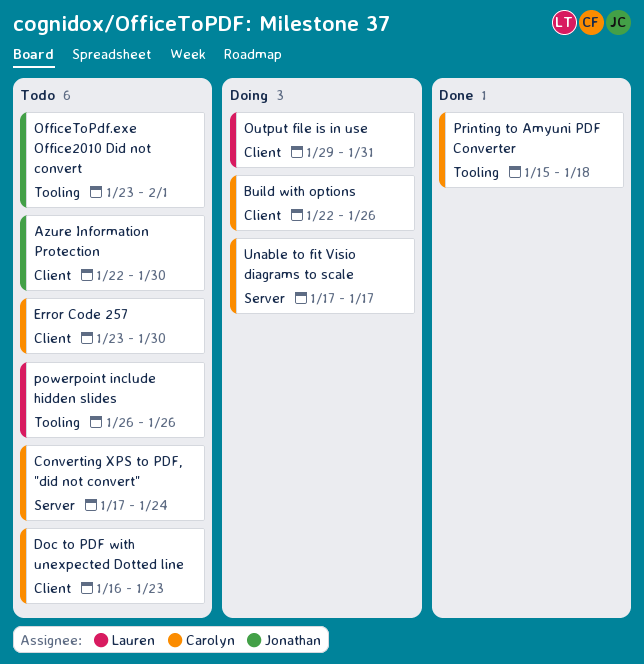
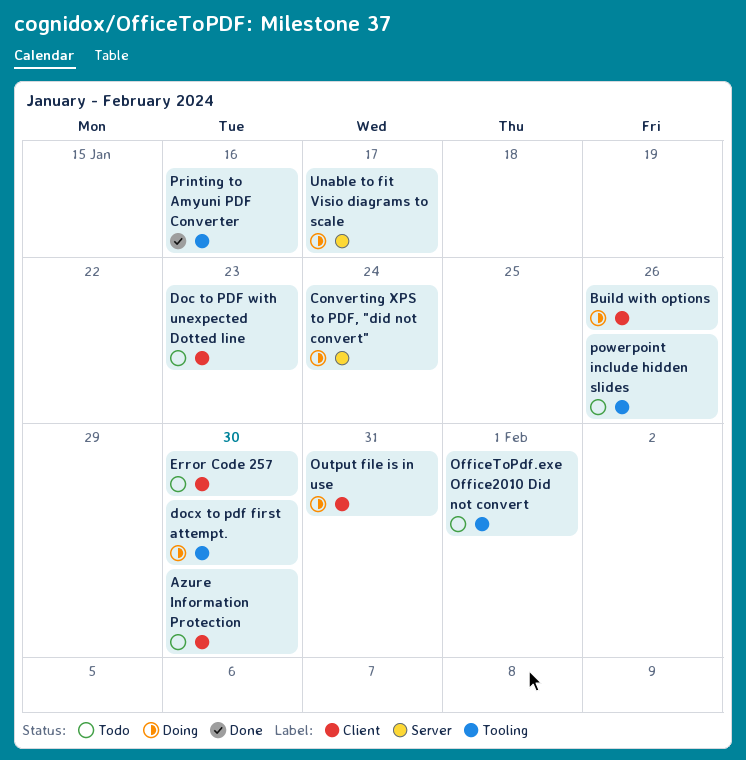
Converting XPS to PDF, "did not convert", status: Todo -> Doing
docx to pdf first attempt.: none -> present
Printing to Amyuni PDF Converter, due: Jan 18 -> Jan 16

